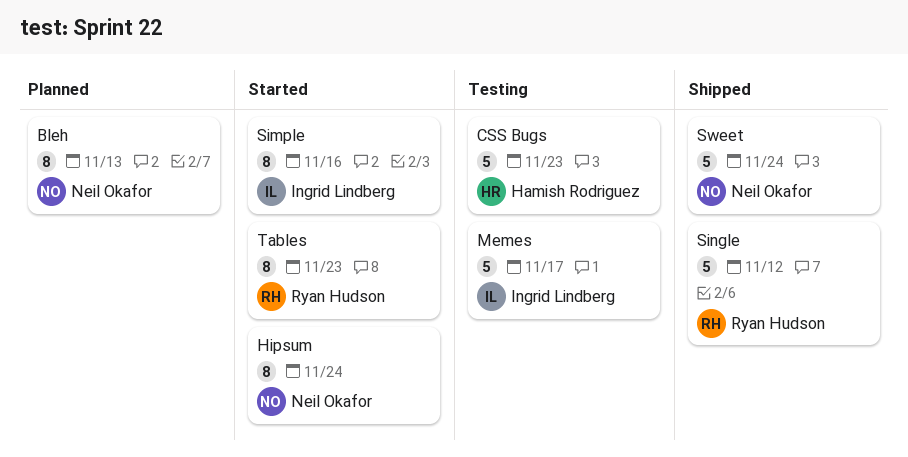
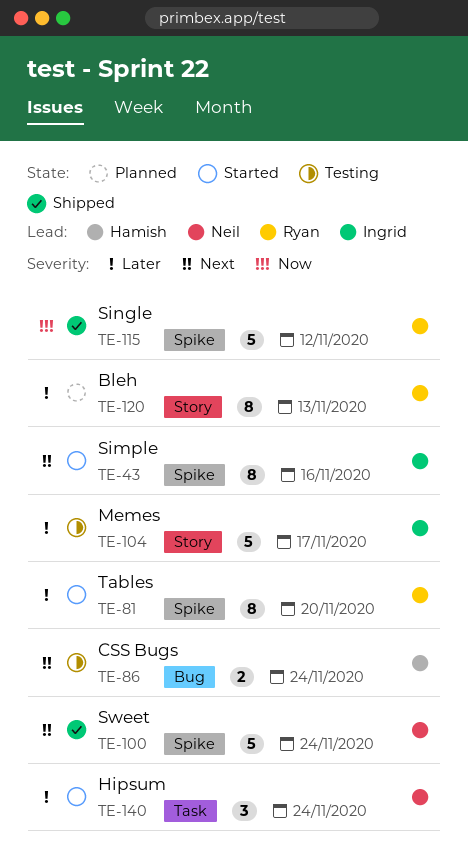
Bleh, owner: Neil Okafor -> Ryan Hudson
CSS Bugs, estimate: 5 -> 2
CSS Bugs, due: Nov 23 -> Nov 24
Hipsum, estimate: 8 -> 3
Tables, due: Nov 23 -> Nov 20

